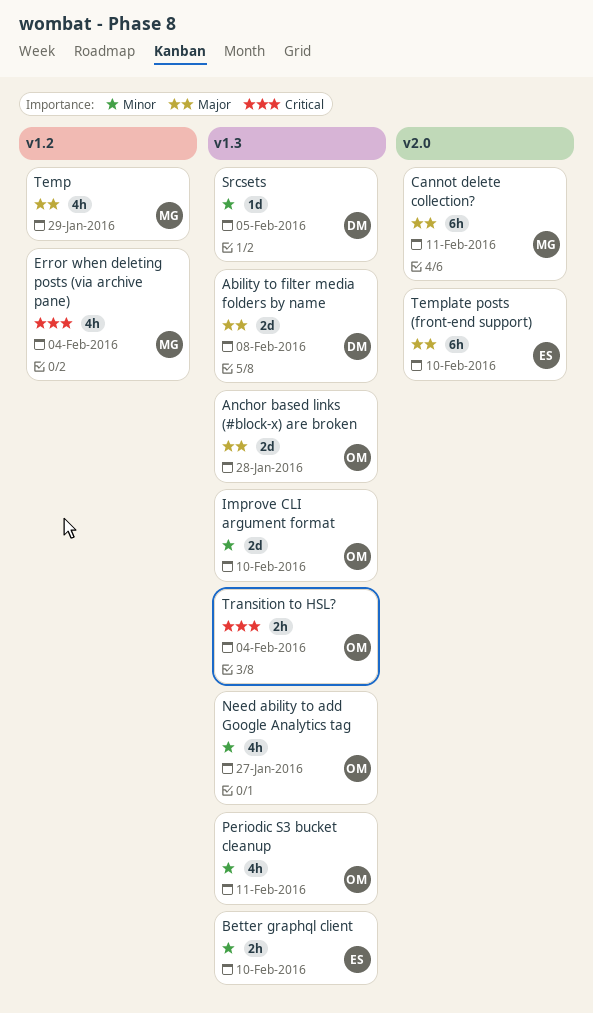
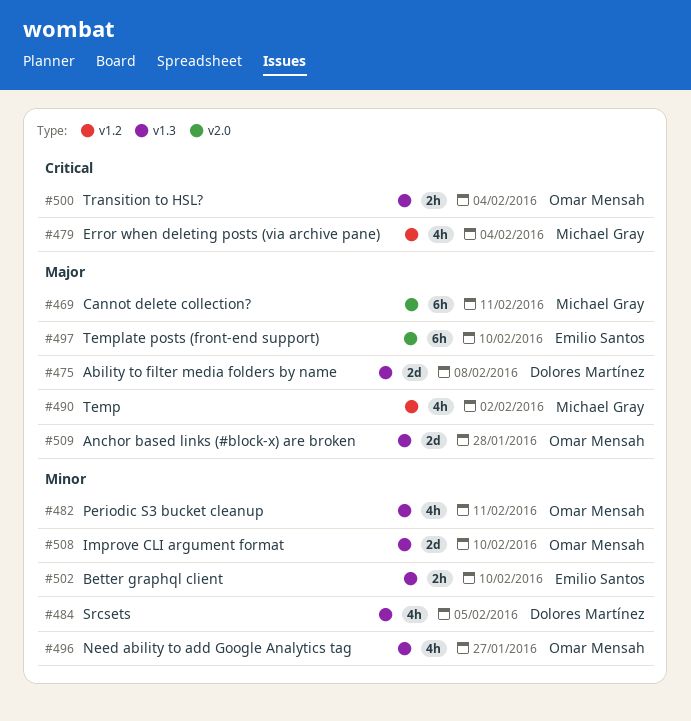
Srcsets, estimate: 1d -> 4h
Temp, due: Jan 29 -> Feb 2

